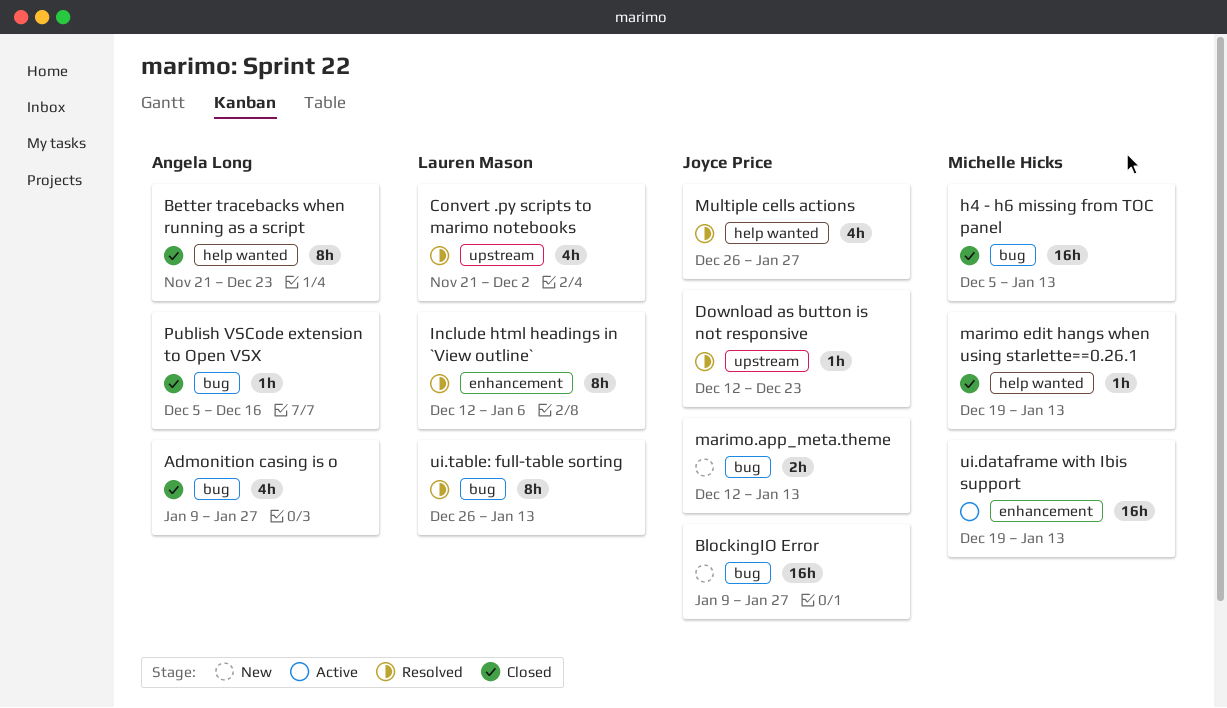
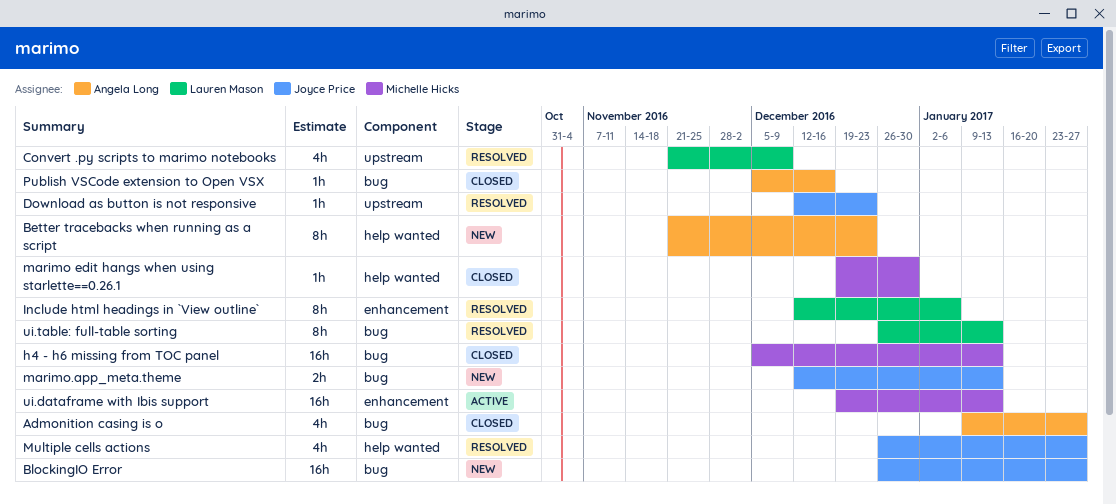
Better tracebacks when running as a script, status: Closed -> New
BlockingIO Error, start: Jan 9 -> Dec 26
Convert .py scripts to marimo notebooks, due: Dec 2 -> Dec 9
marimo edit hangs when using starlette==0.26.1, due: Jan 13 -> Dec 30

